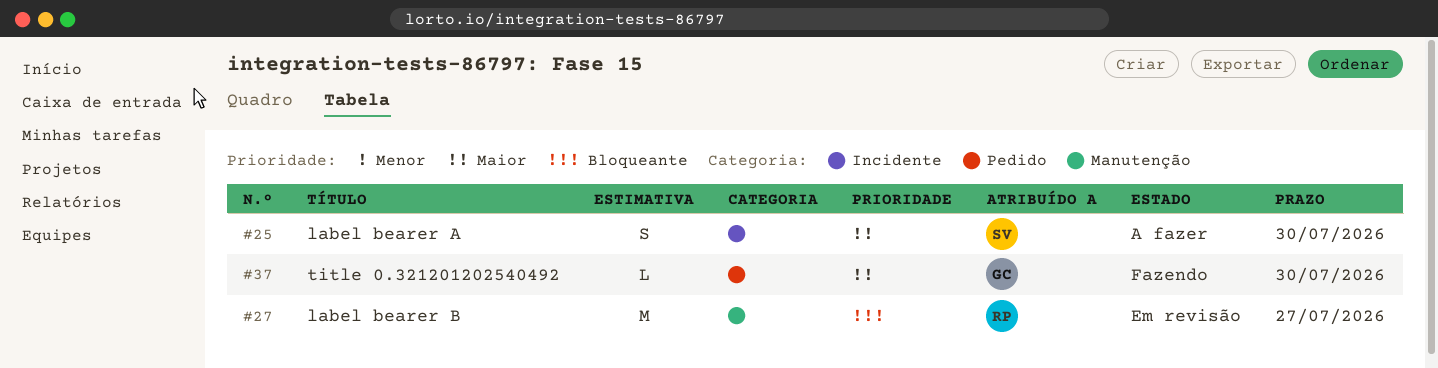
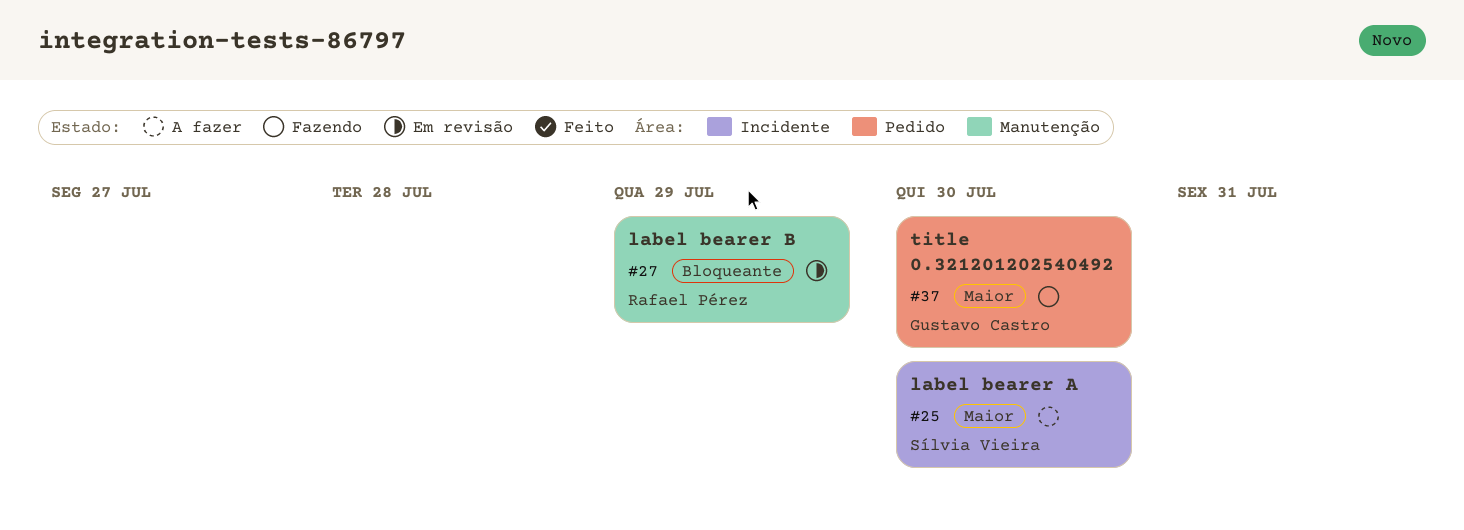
#27, due: Jul 27 -> Jul 29

